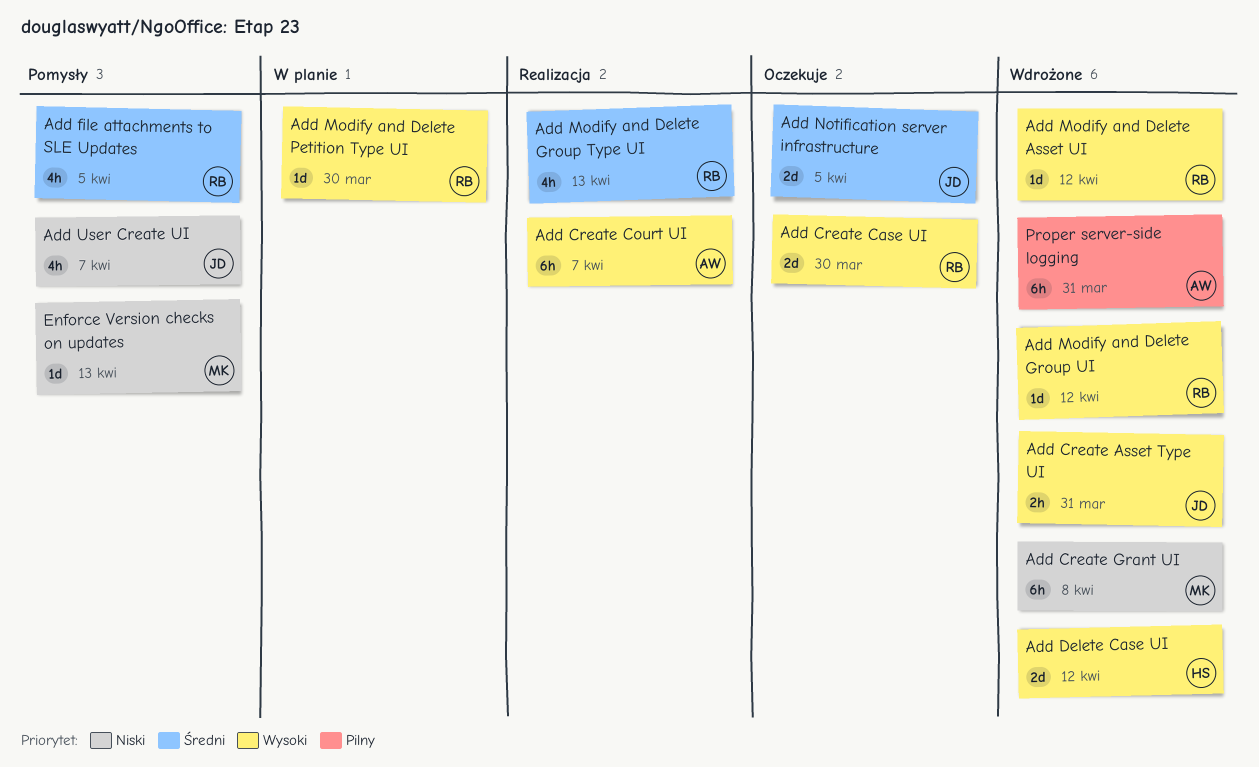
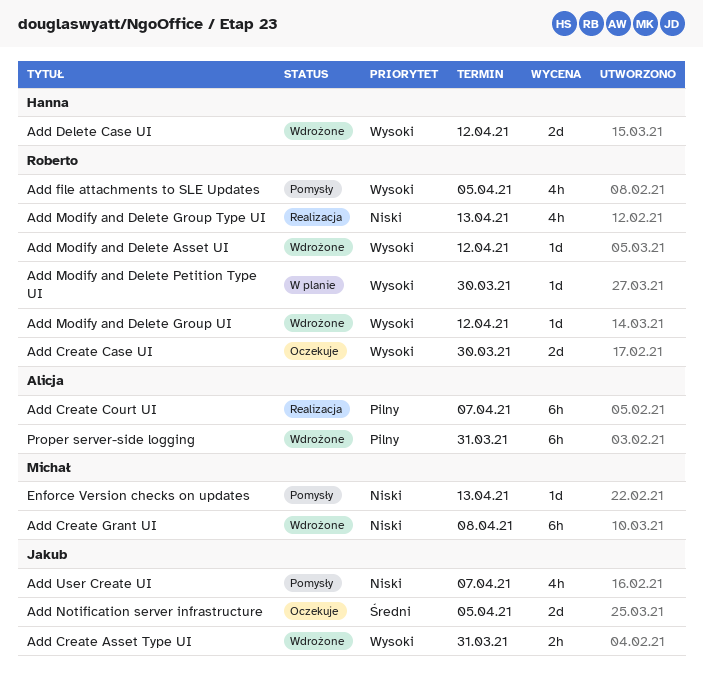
Add Create Court UI, priority: Wysoki -> Pilny
Add file attachments to SLE Updates, priority: Średni -> Wysoki
Add Modify and Delete Group Type UI, priority: Średni -> Niski

